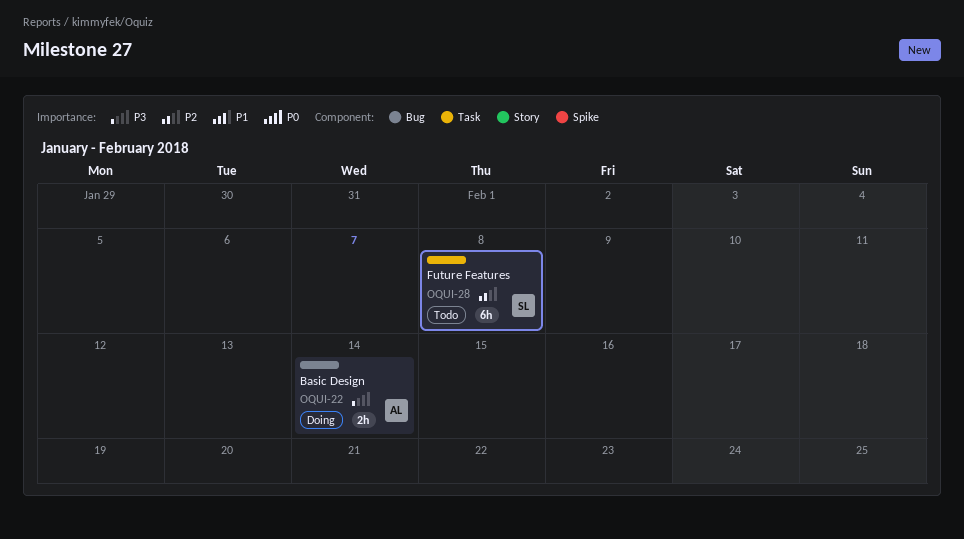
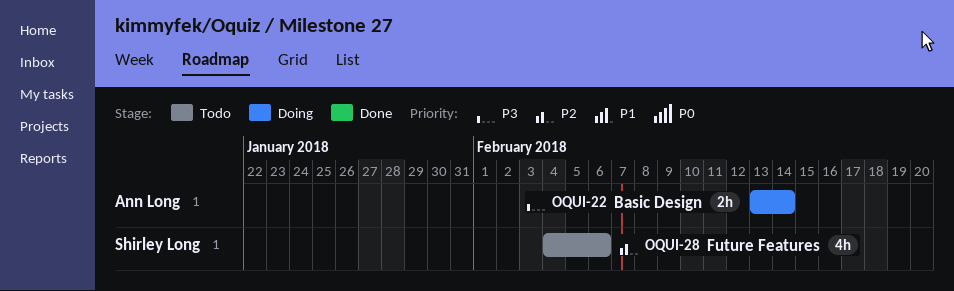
OQUI-28, estimate: 6h -> 4h
OQUI-28, due: Feb 8 -> Feb 6

